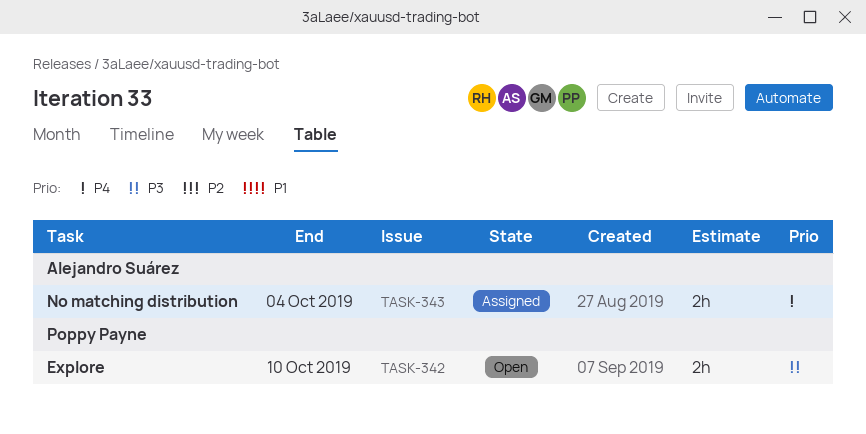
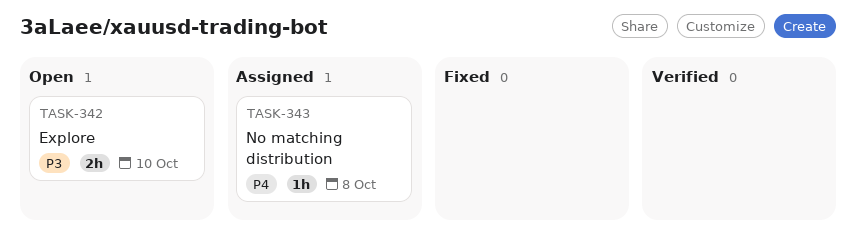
TASK-343, estimate: 2h -> 1h
TASK-343, due: Oct 4 -> Oct 8

